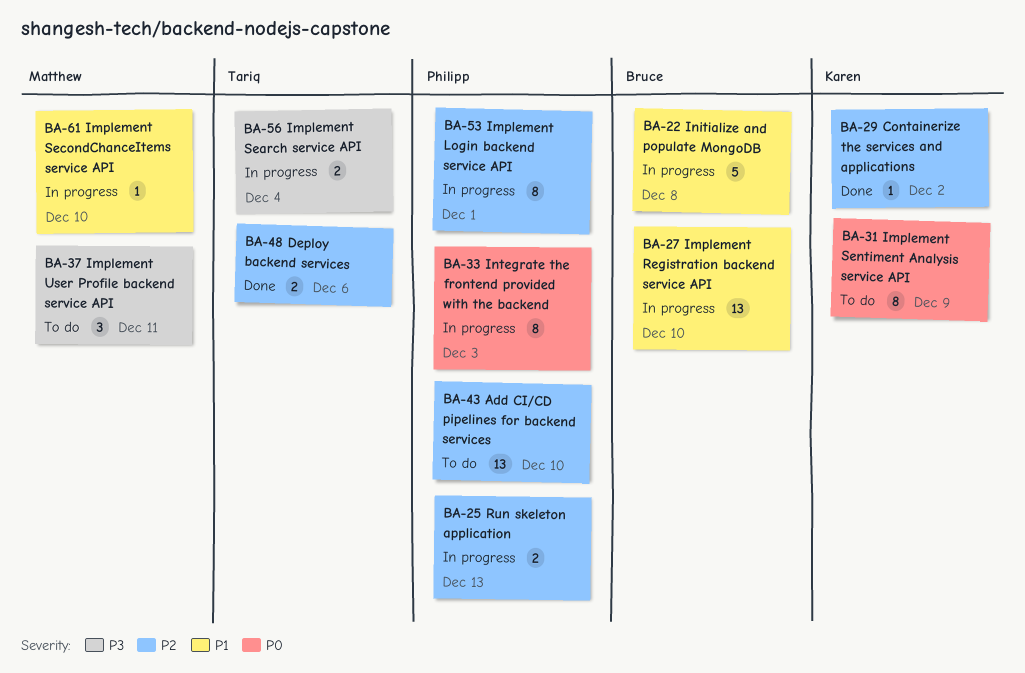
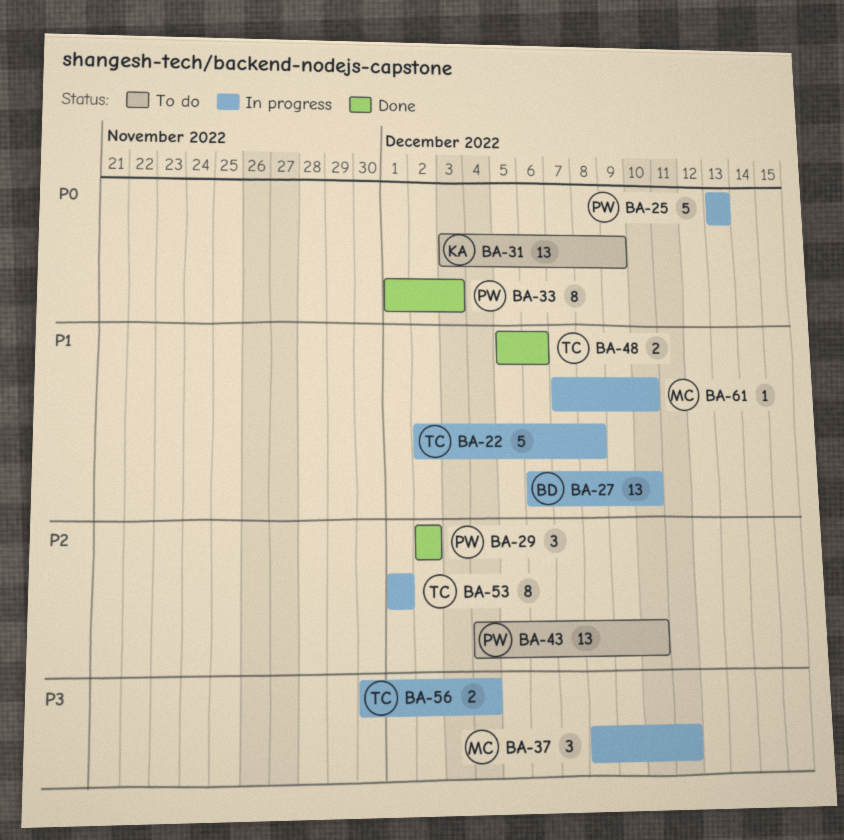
BA-22, owner: Bruce -> Tariq
BA-25, priority: P2 -> P0
BA-25, estimate: 2 -> 5
BA-29, owner: Karen -> Philipp
BA-29, estimate: 1 -> 3
BA-31, estimate: 8 -> 13
BA-33, status: In progress -> Done
BA-37, status: To do -> In progress
BA-48, priority: P2 -> P1
BA-53, owner: Philipp -> Tariq

